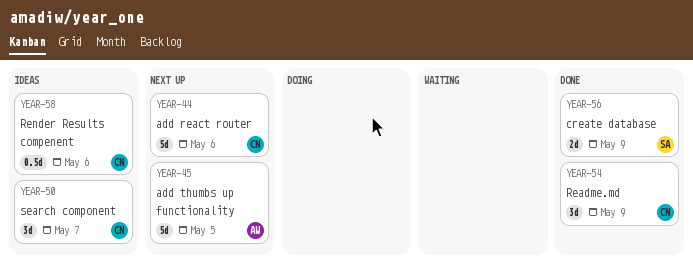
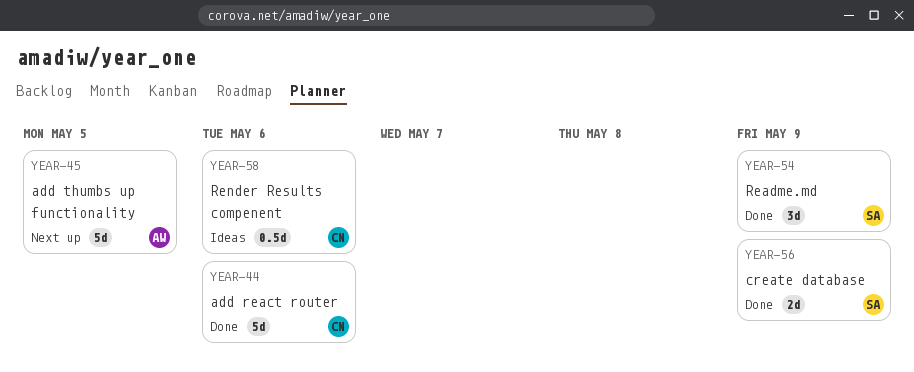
YEAR-44, status: Next up -> Done
YEAR-50: present -> none
YEAR-54, owner: CN -> SA

